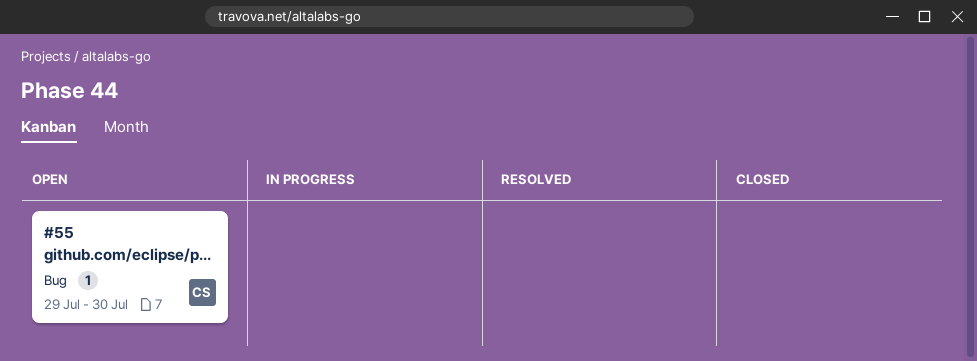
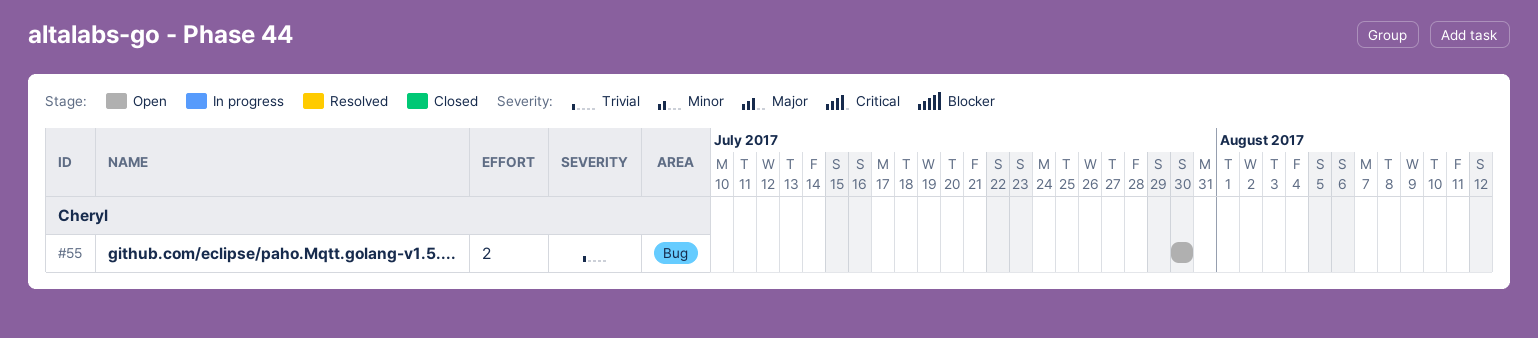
#55, estimate: 1 -> 2
#55, start: Jul 29 -> Jul 30

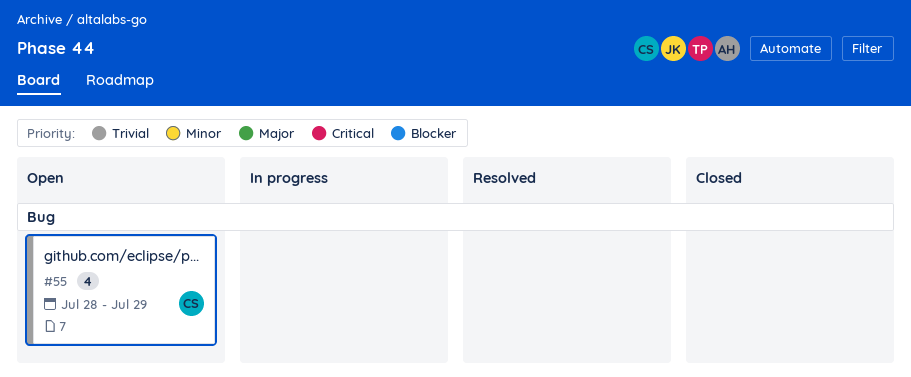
#55, estimate: 2 -> 4
#55, start: Jul 30 -> Jul 28
#55, due: Jul 30 -> Jul 29

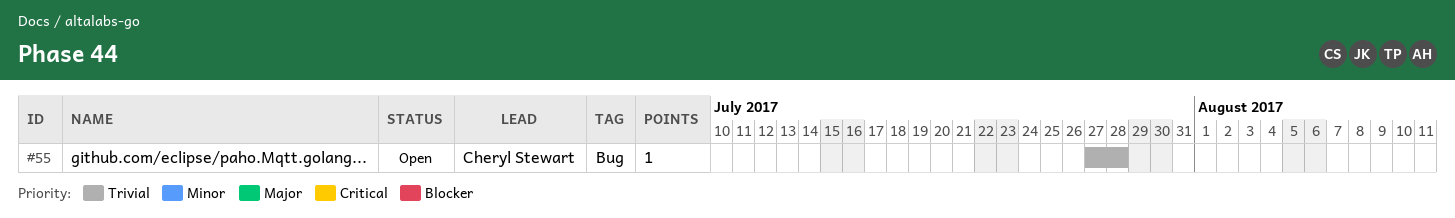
#55, estimate: 4 -> 1
#55, start: Jul 28 -> Jul 27
#55, due: Jul 29 -> Jul 28

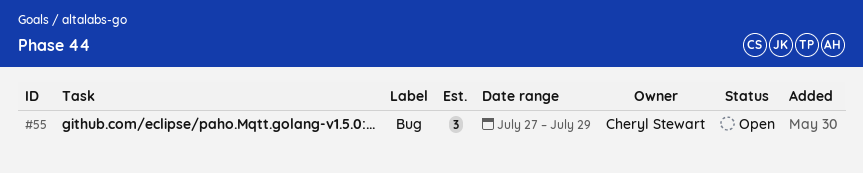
#55, estimate: 1 -> 3
#55, due: Jul 28 -> Jul 29

